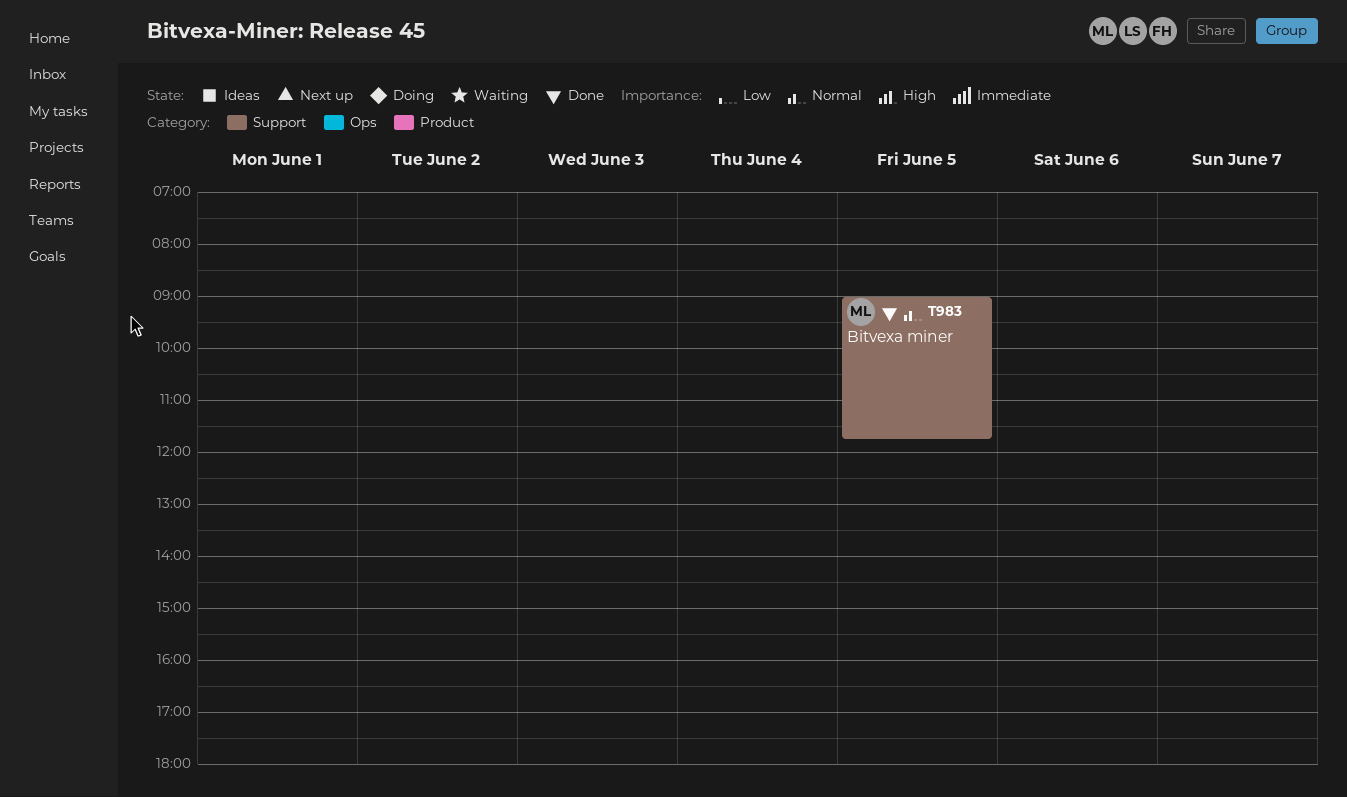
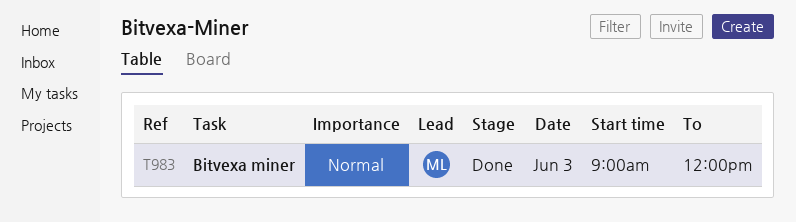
T983, day: Jun 5 -> Jun 3
T983, ends: 11:45 -> 12:00

